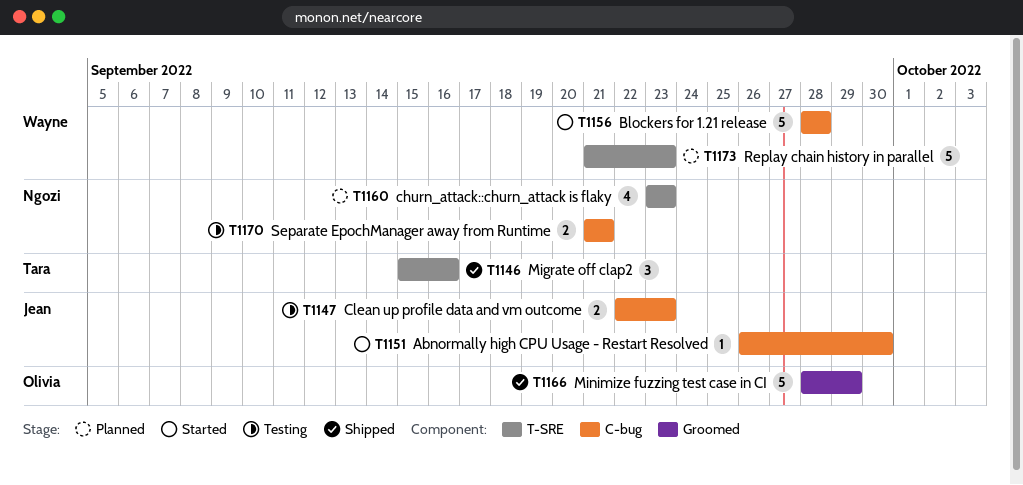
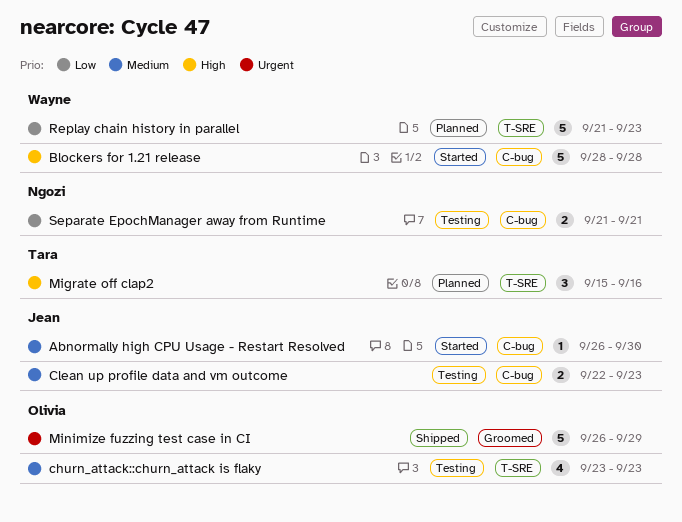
churn_attack::churn_attack is flaky, status: Planned -> Testing
churn_attack::churn_attack is flaky, owner: Ngozi -> Olivia
Migrate off clap2, status: Shipped -> Planned
Minimize fuzzing test case in CI, start: Sep 28 -> Sep 26

